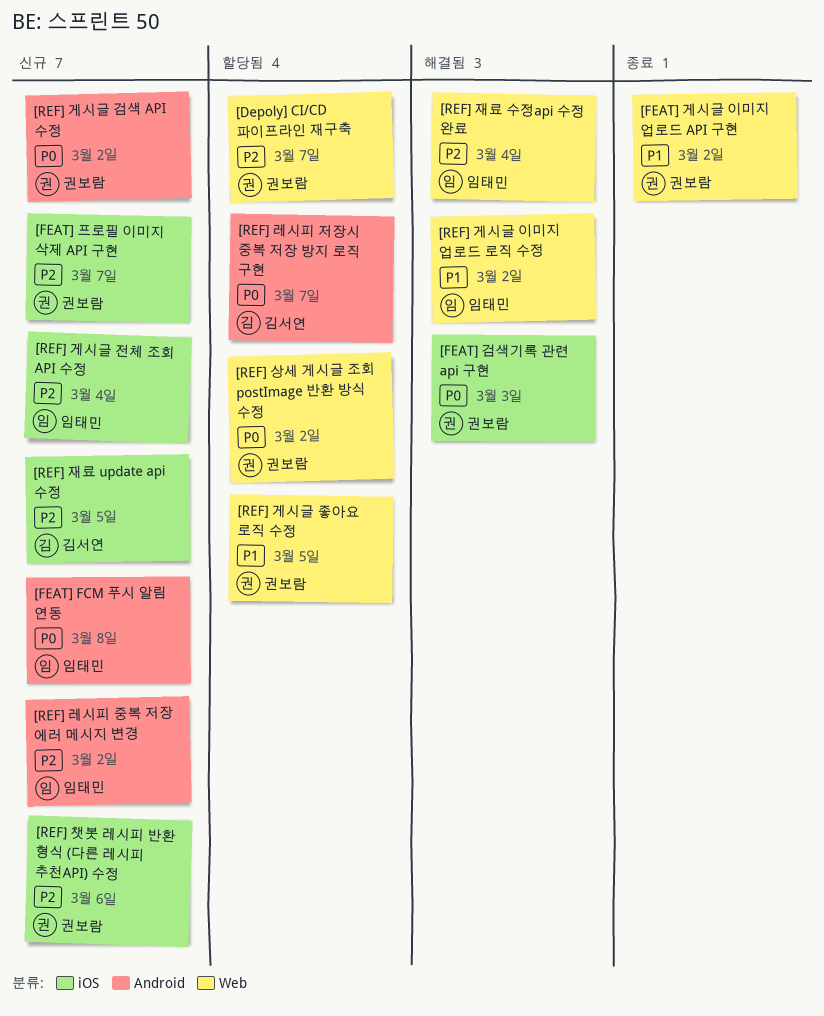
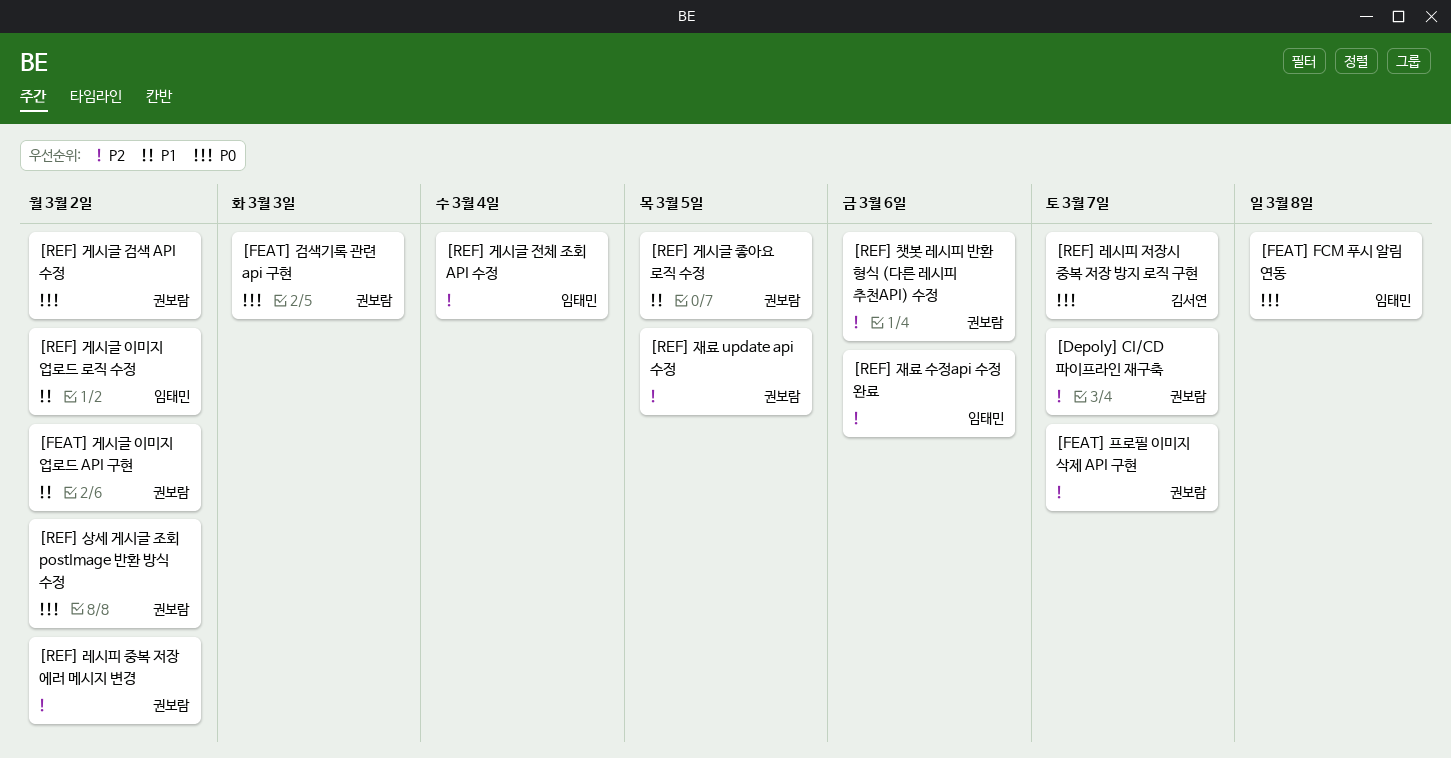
[REF] 레시피 중복 저장 에러 메시지 변경, owner: 임태민 -> 권보람
[REF] 재료 update api 수정, owner: 김서연 -> 권보람
[REF] 재료 수정api 수정 완료, due: Mar 4 -> Mar 6

